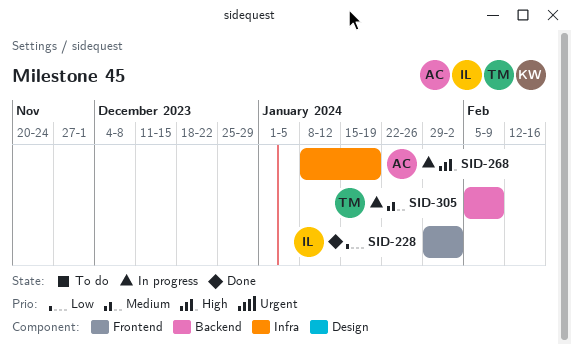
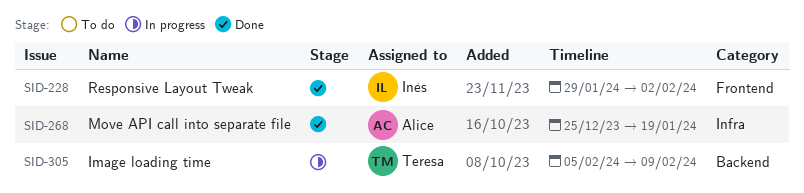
SID-268, status: In progress -> Done
SID-268, start: Jan 8 -> Dec 25

